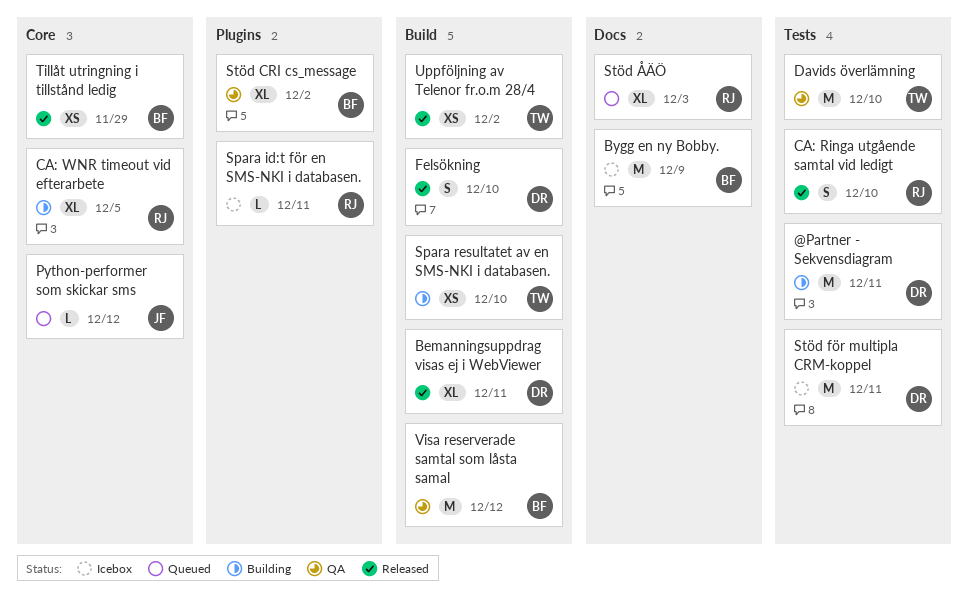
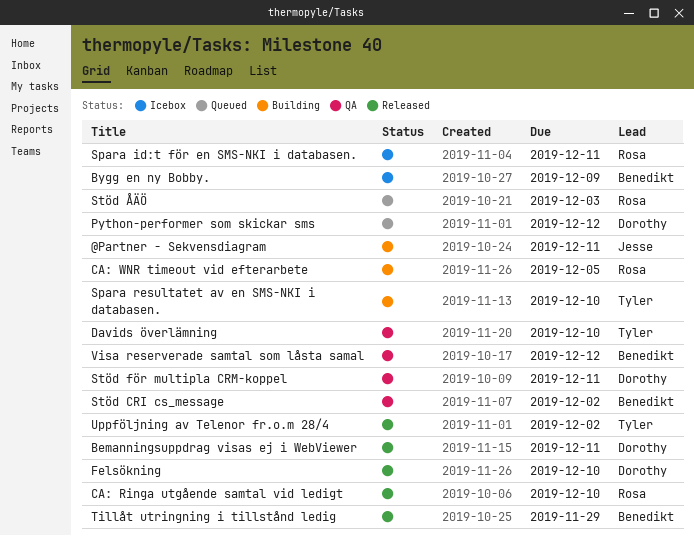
@Partner - Sekvensdiagram, owner: Dorothy -> Jesse
Python-performer som skickar sms, owner: Jesse -> Dorothy
Stöd för multipla CRM-koppel, status: Icebox -> QA

